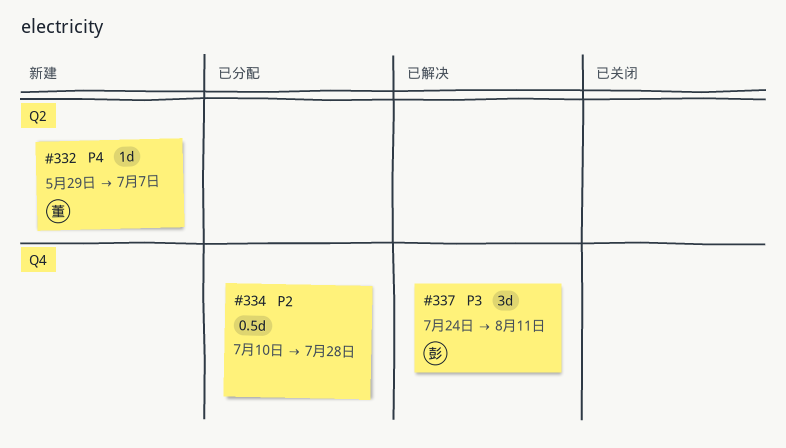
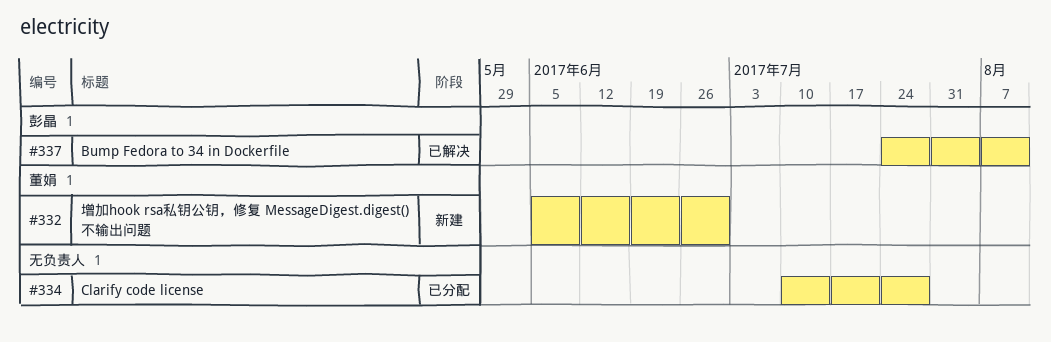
#332, start: May 29 -> Jun 5
#332, due: Jul 7 -> Jun 30

